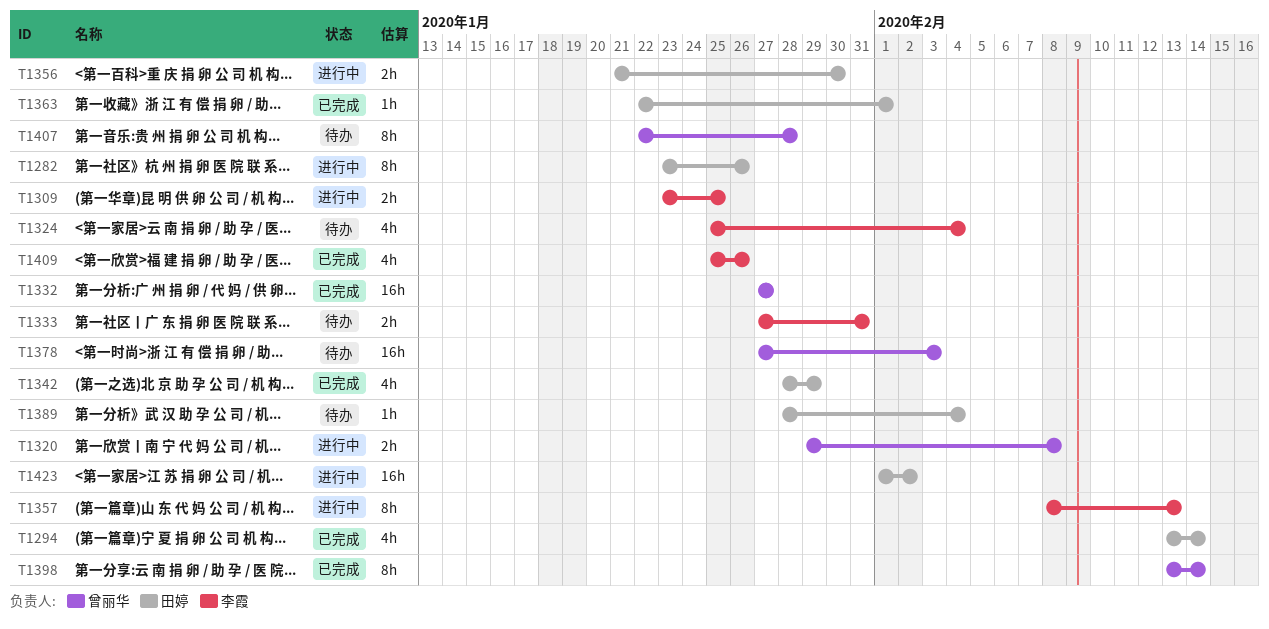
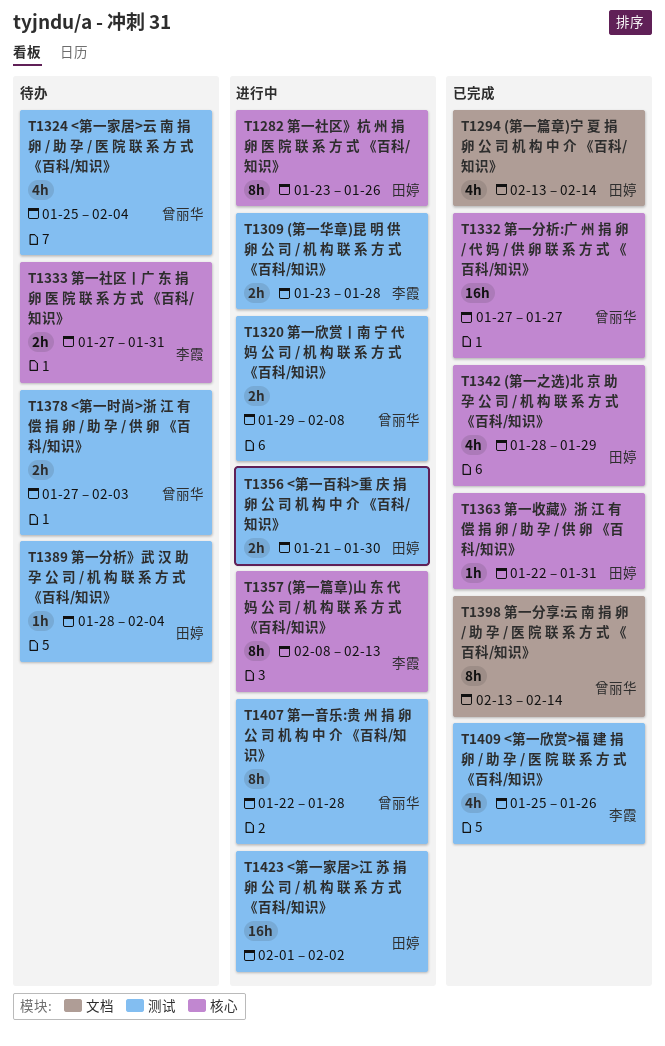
T1309, due: Jan 25 -> Jan 28
T1324, owner: 李霞 -> 曾丽华
T1363, due: Feb 1 -> Jan 31
T1378, estimate: 16h -> 2h
T1407, status: 待办 -> 进行中

